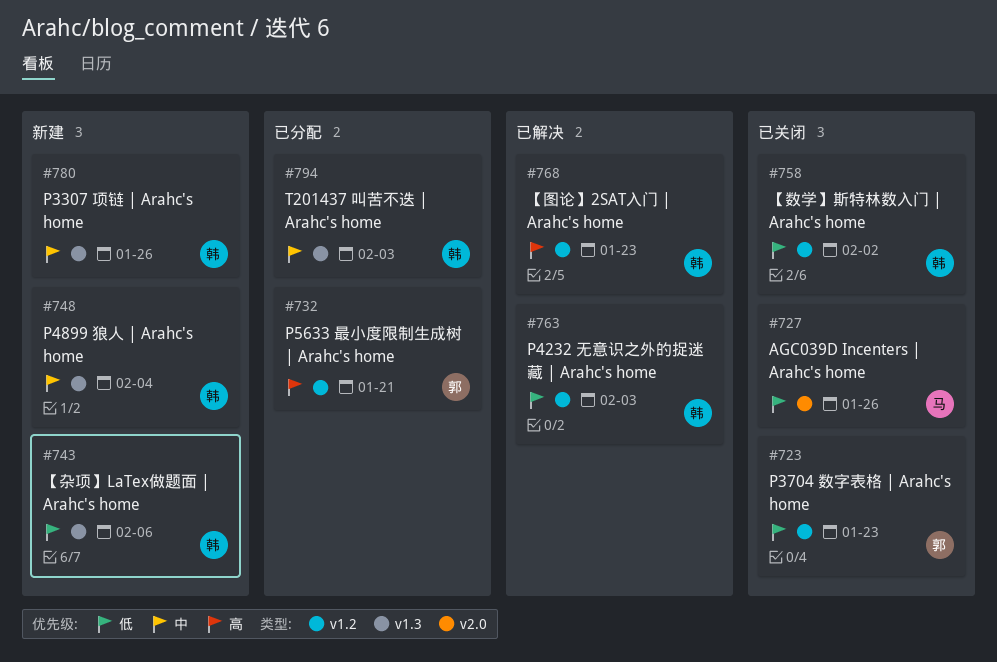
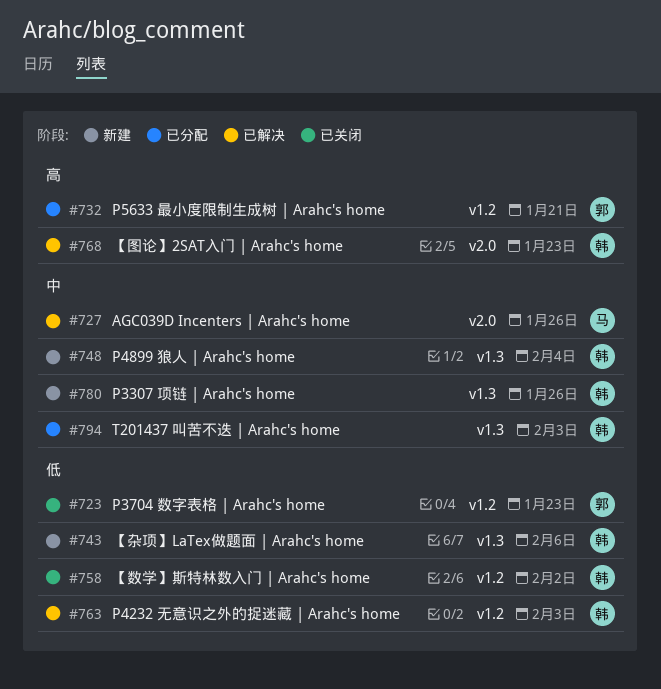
#727, status: 已关闭 -> 已解决
#727, priority: 低 -> 中
#768, label: v1.2 -> v2.0

